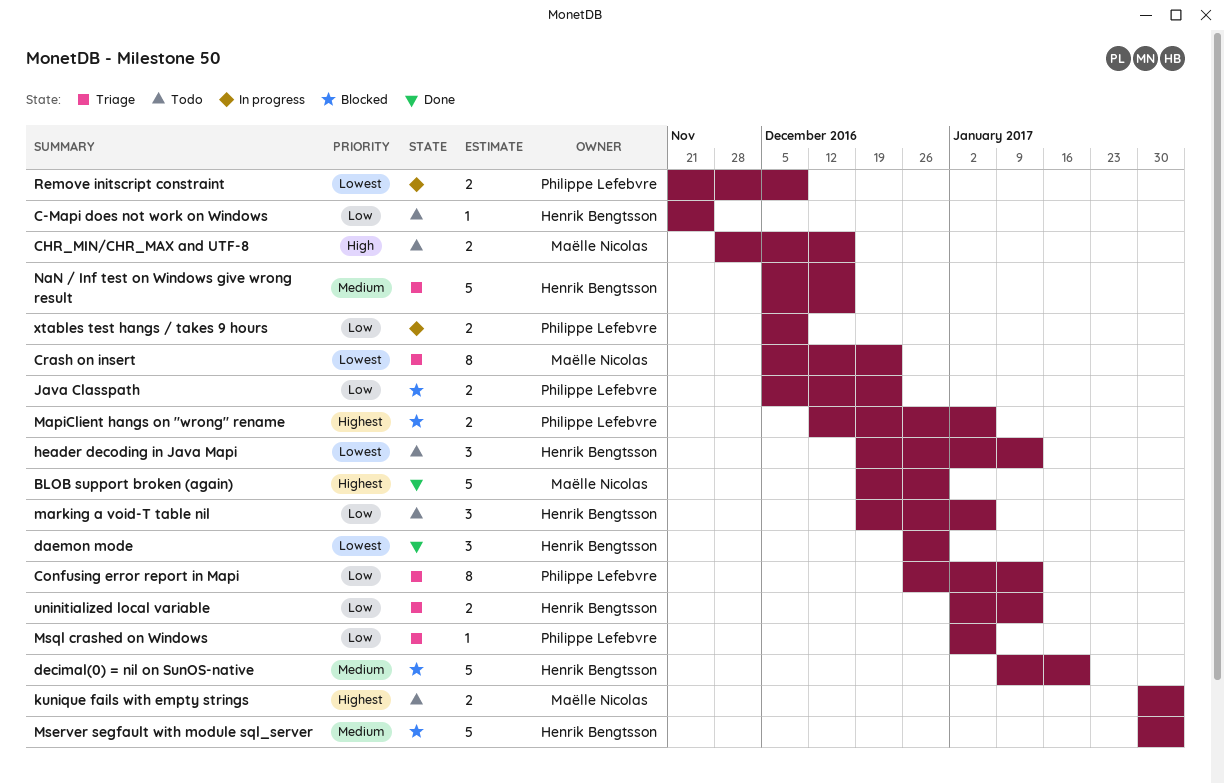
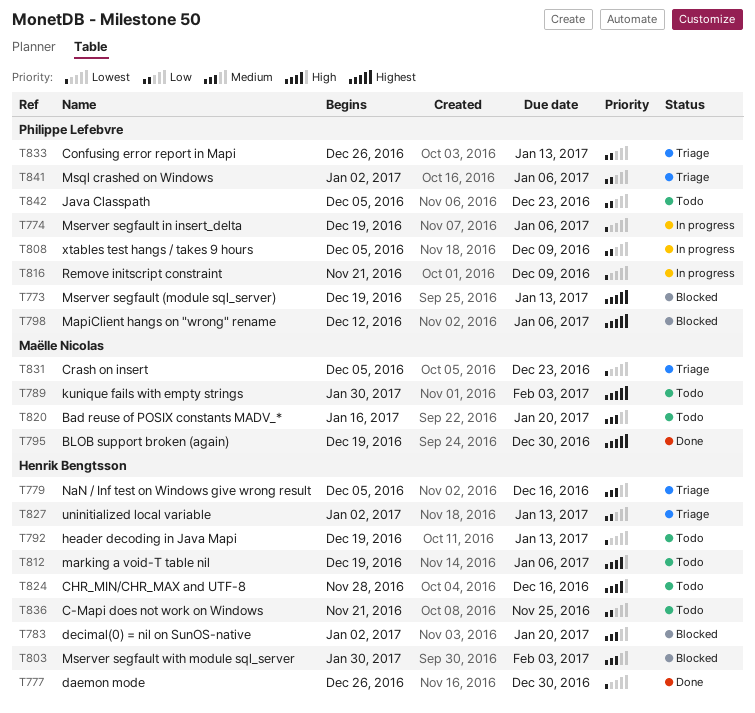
Bad reuse of POSIX constants MADV_*: none -> present
CHR_MIN/CHR_MAX and UTF-8, owner: Maëlle Nicolas -> Henrik Bengtsson
decimal(0) = nil on SunOS-native, start: Jan 9 -> Jan 2
Java Classpath, status: Blocked -> Todo
marking a void-T table nil, priority: Low -> High
Mserver segfault (module sql_server): none -> present
Mserver segfault in insert_delta: none -> present

